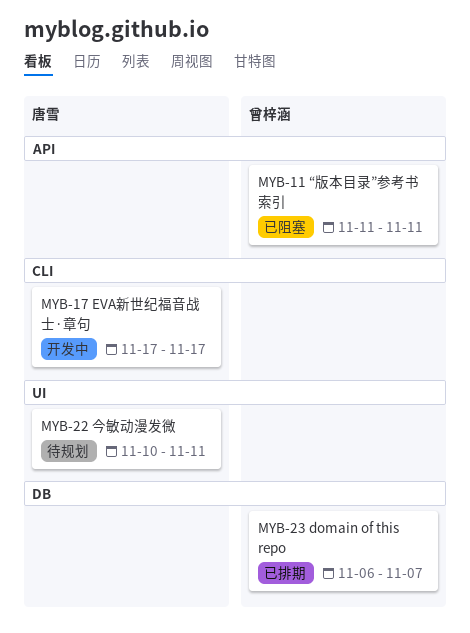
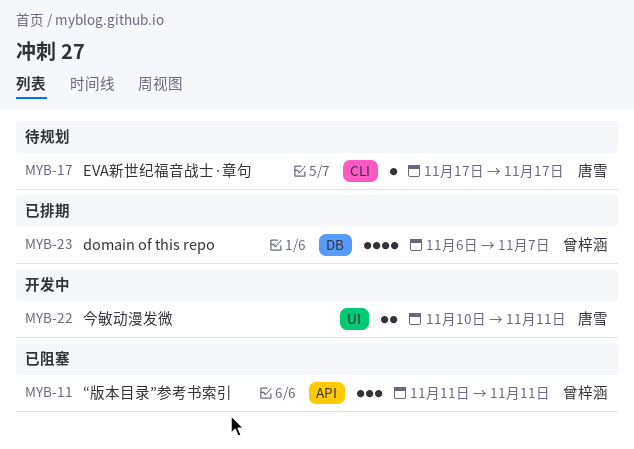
MYB-17, status: 开发中 -> 待规划
MYB-22, status: 待规划 -> 开发中

